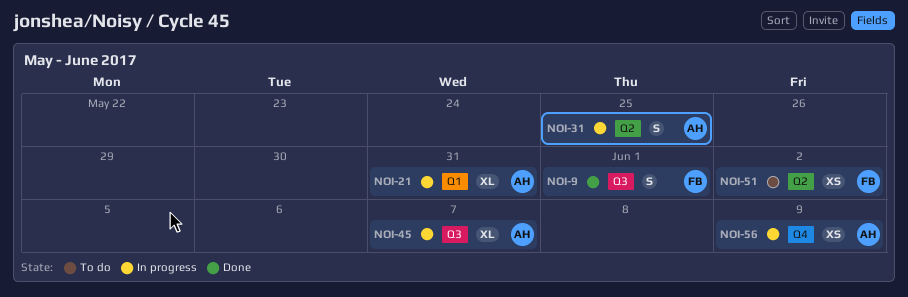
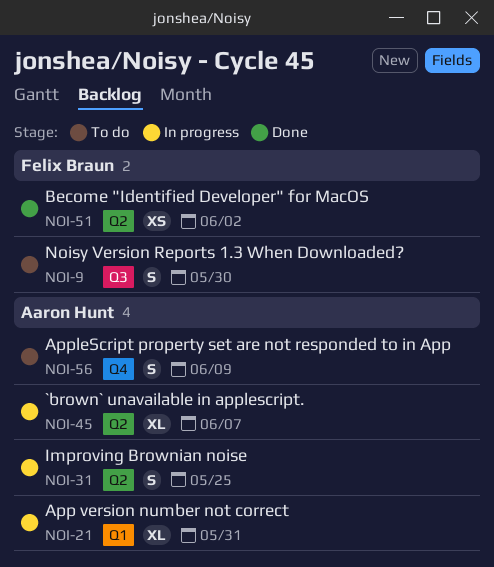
NOI-9, status: Done -> To do
NOI-9, due: Jun 1 -> May 30
NOI-45, label: Q3 -> Q2
NOI-51, status: To do -> Done
NOI-56, status: In progress -> To do
NOI-56, estimate: XS -> S

